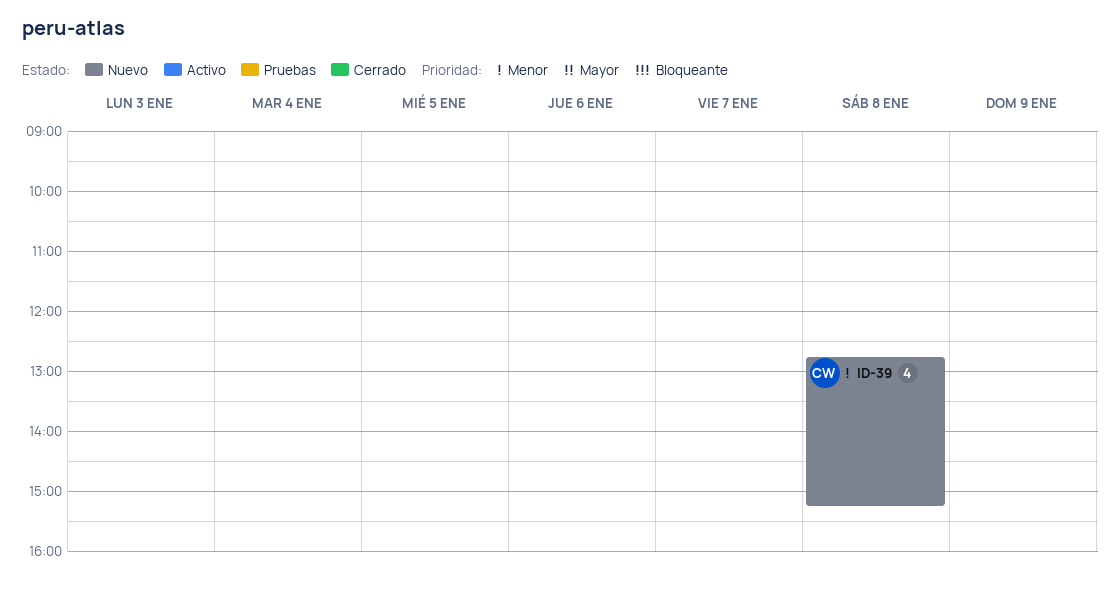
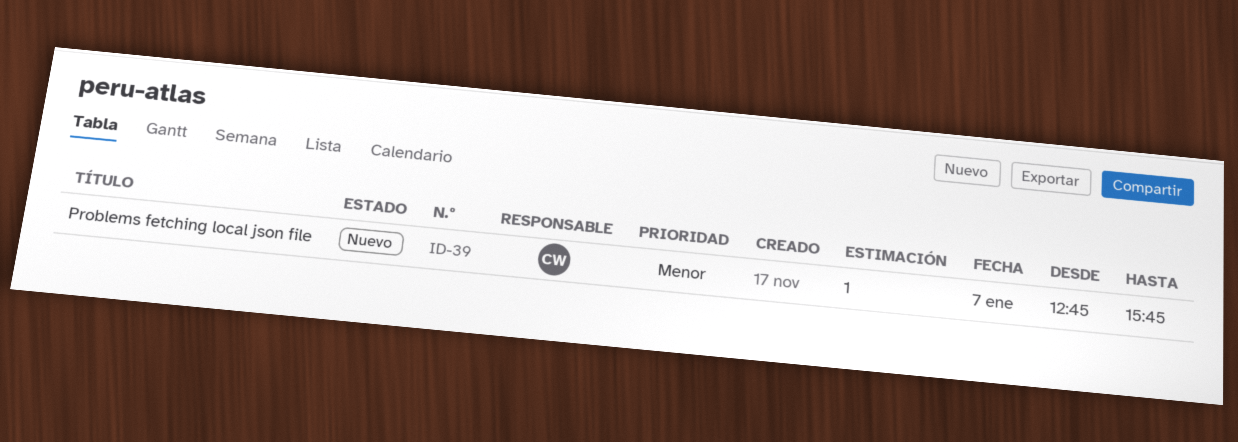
ID-39, estimate: 4 -> 1
ID-39, day: Jan 8 -> Jan 7
ID-39, ends: 15:15 -> 15:45

